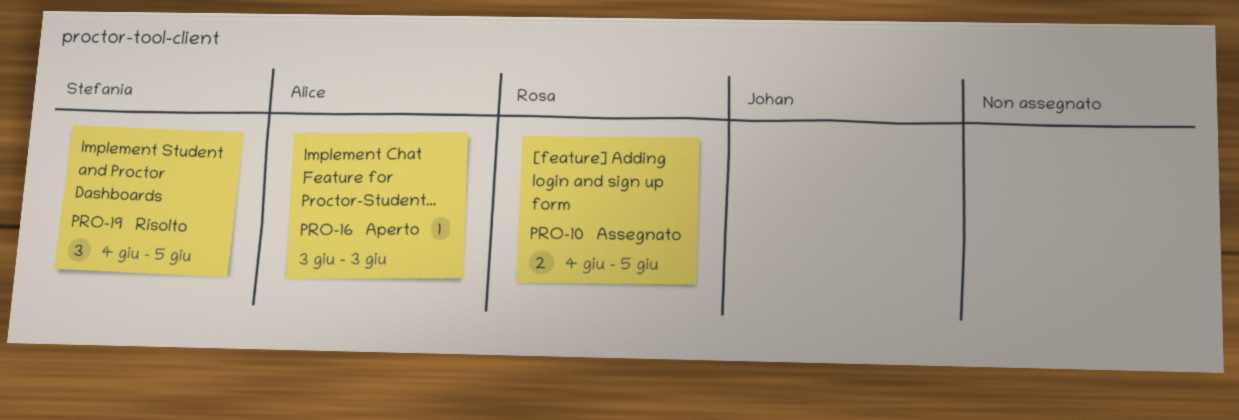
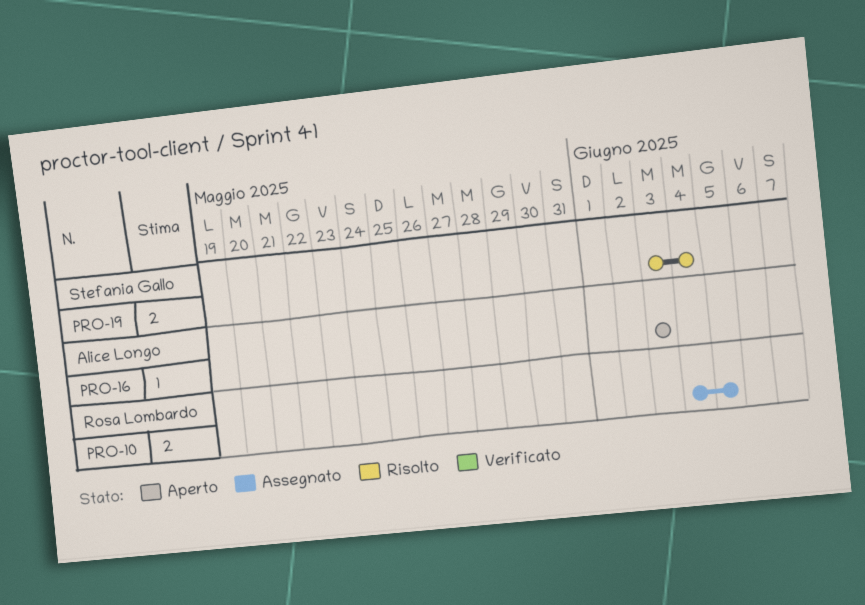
PRO-19, estimate: 3 -> 2
PRO-19, start: Jun 4 -> Jun 3
PRO-19, due: Jun 5 -> Jun 4

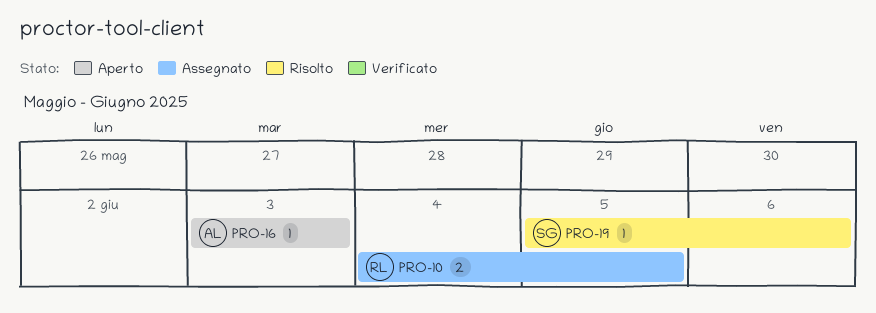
PRO-19, estimate: 2 -> 1
PRO-19, start: Jun 3 -> Jun 5
PRO-19, due: Jun 4 -> Jun 6

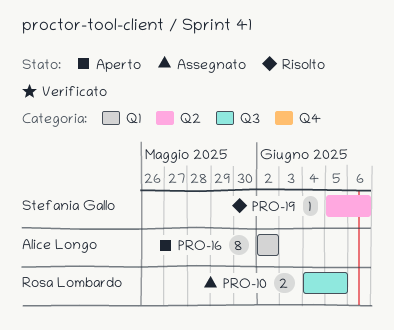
PRO-16, estimate: 1 -> 8
PRO-16, start: Jun 3 -> Jun 2
PRO-16, due: Jun 3 -> Jun 2

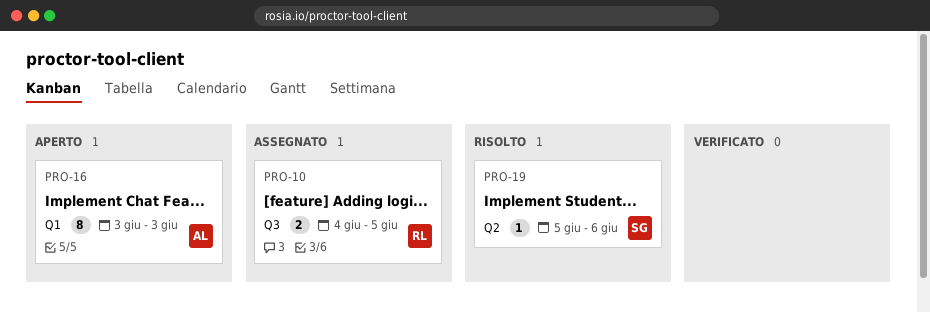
PRO-16, start: Jun 2 -> Jun 3
PRO-16, due: Jun 2 -> Jun 3

